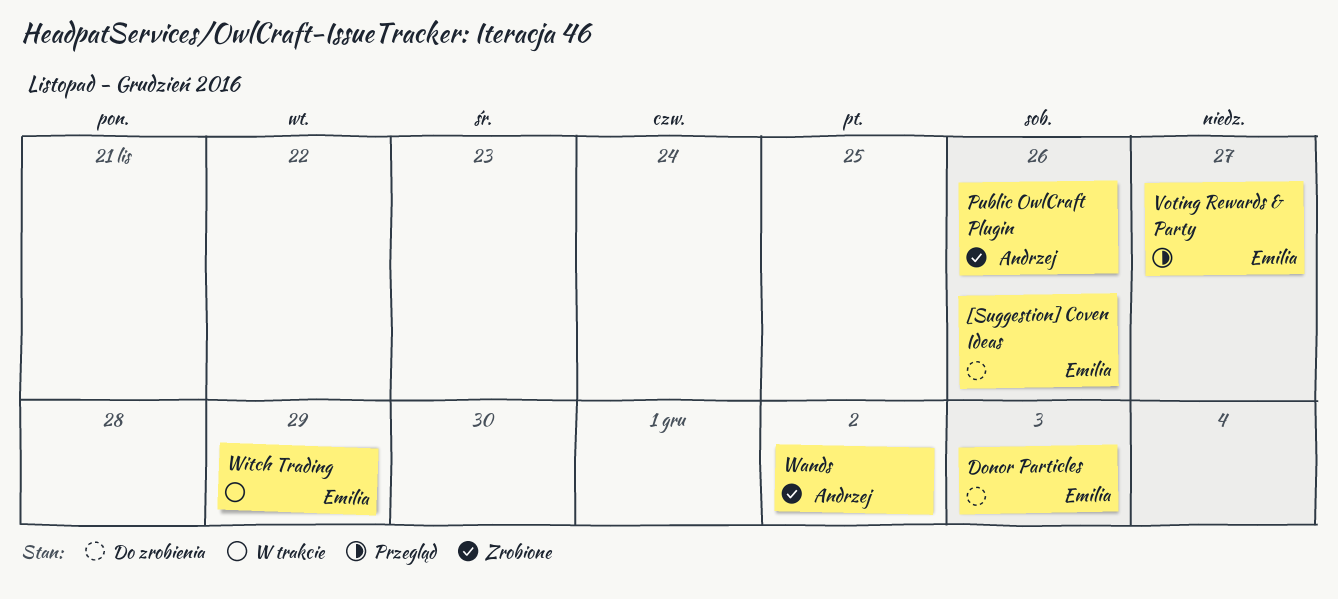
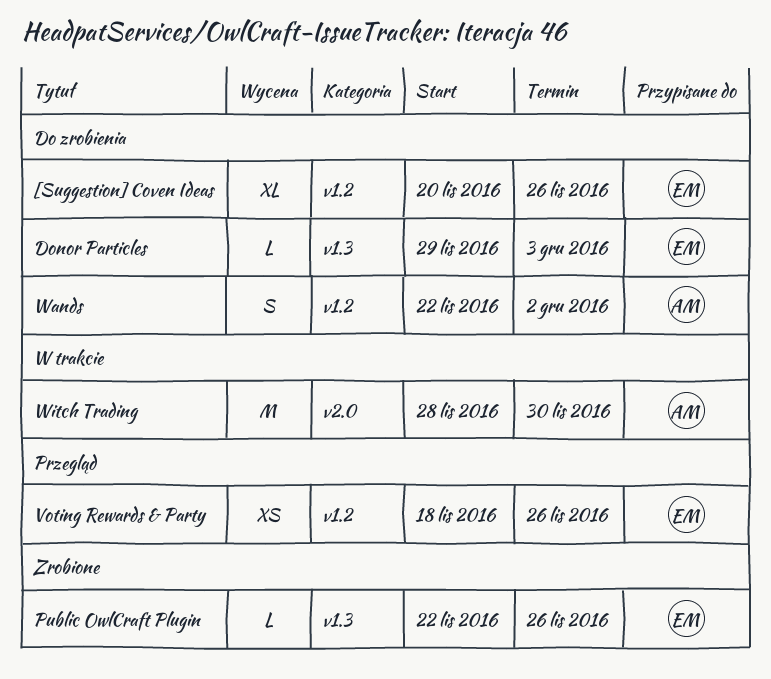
Public OwlCraft Plugin, owner: Andrzej -> Emilia
Voting Rewards & Party, due: Nov 27 -> Nov 26
Wands, status: Zrobione -> Do zrobienia
Witch Trading, owner: Emilia -> Andrzej
Witch Trading, due: Nov 29 -> Nov 30

